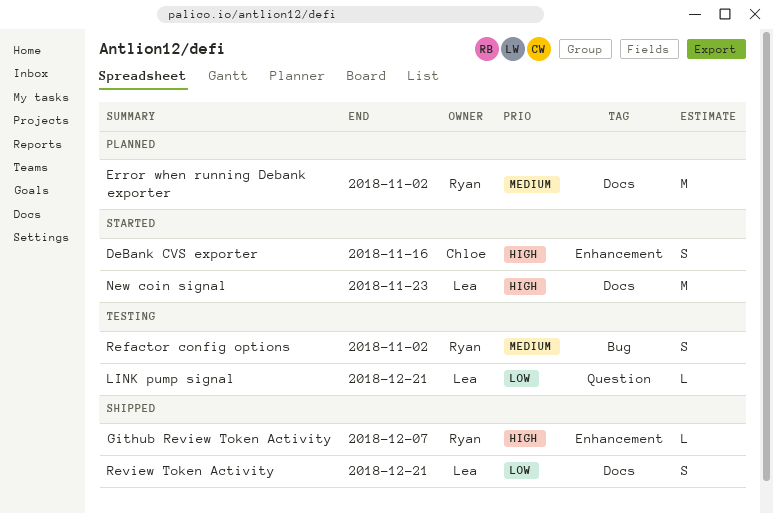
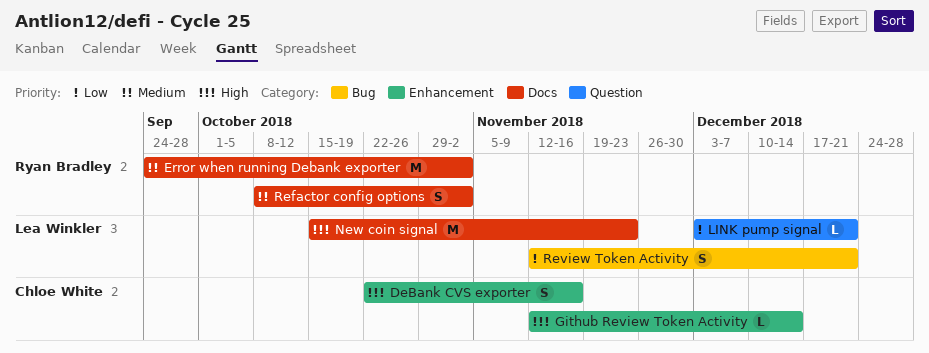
Github Review Token Activity, owner: Ryan Bradley -> Chloe White
Github Review Token Activity, due: Dec 7 -> Dec 14
Refactor config options, label: Bug -> Docs
Review Token Activity, label: Docs -> Bug

